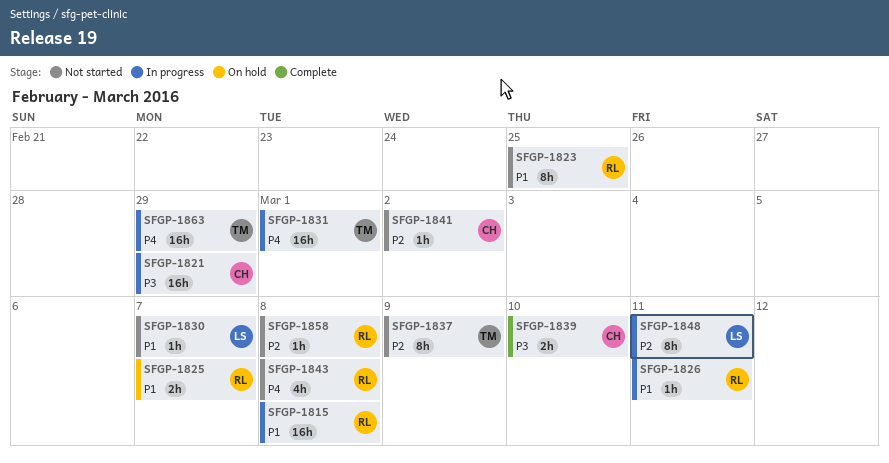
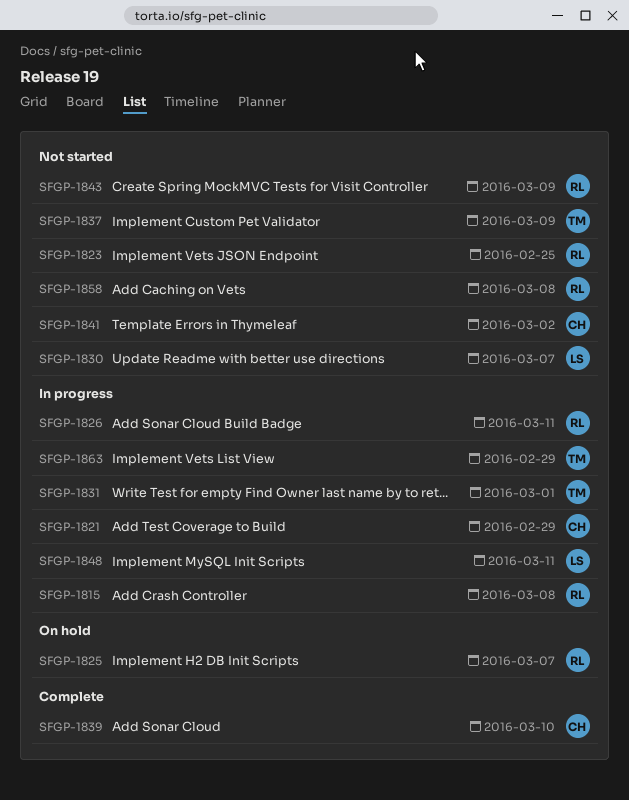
SFGP-1843, due: Mar 8 -> Mar 9

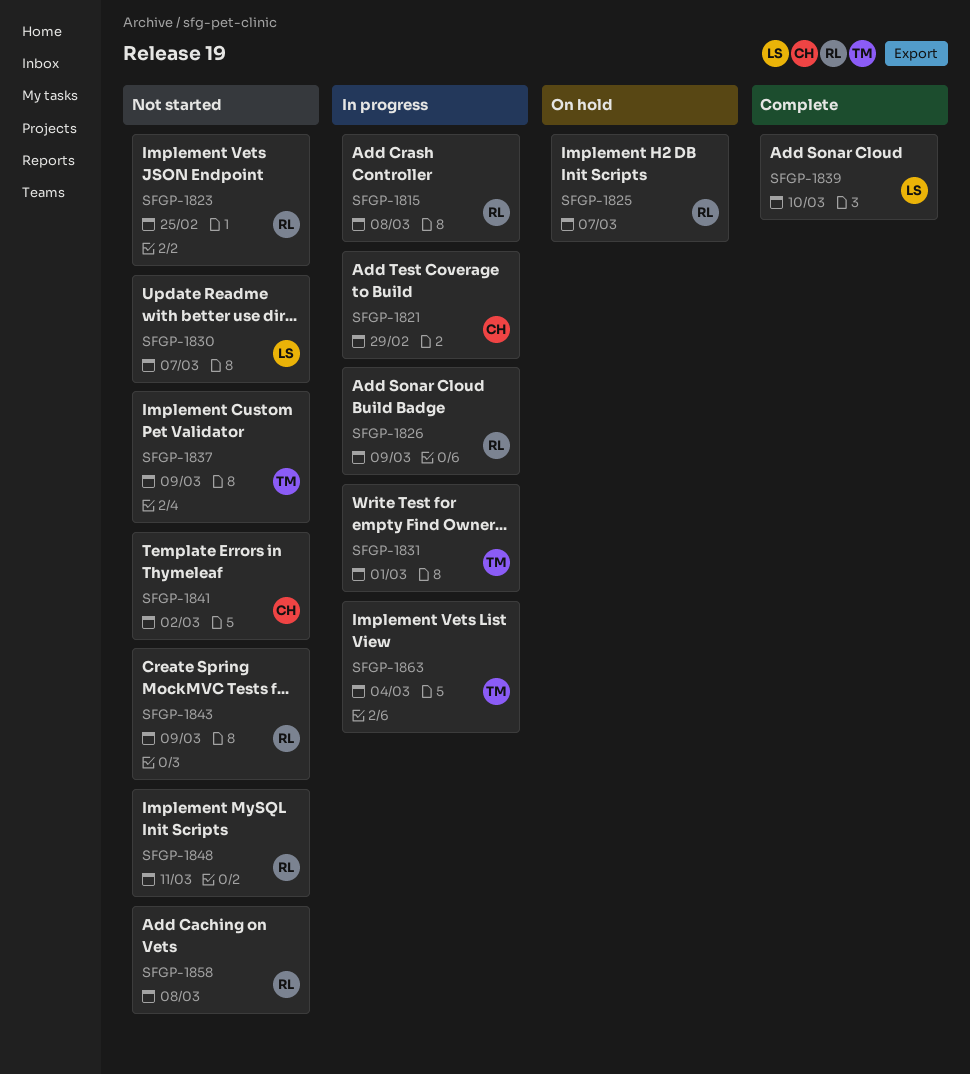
SFGP-1826, due: Mar 11 -> Mar 9
SFGP-1839, owner: CH -> LS
SFGP-1848, status: In progress -> Not started
SFGP-1848, owner: LS -> RL
SFGP-1863, due: Feb 29 -> Mar 4

